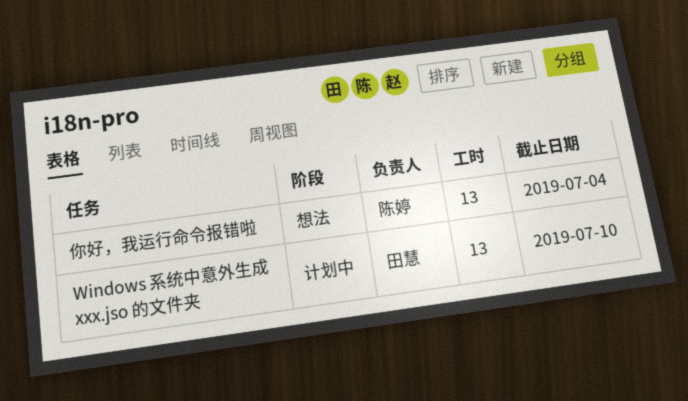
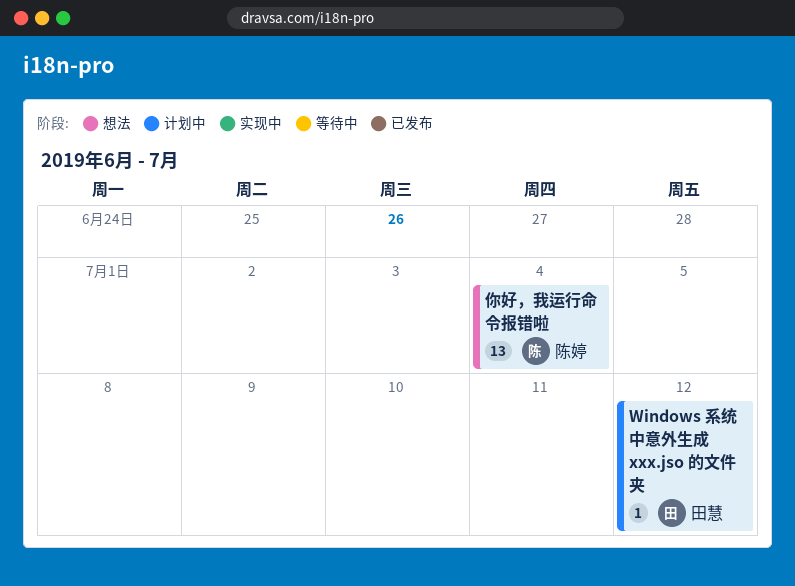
Windows 系统中意外生成 xxx.jso 的文件夹, estimate: 13 -> 1
Windows 系统中意外生成 xxx.jso 的文件夹, due: Jul 10 -> Jul 12

